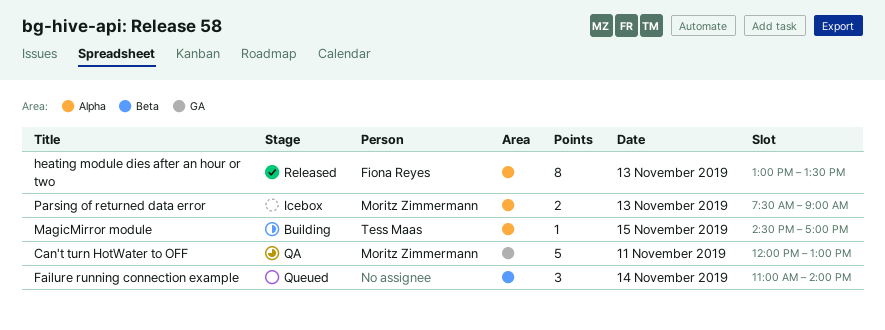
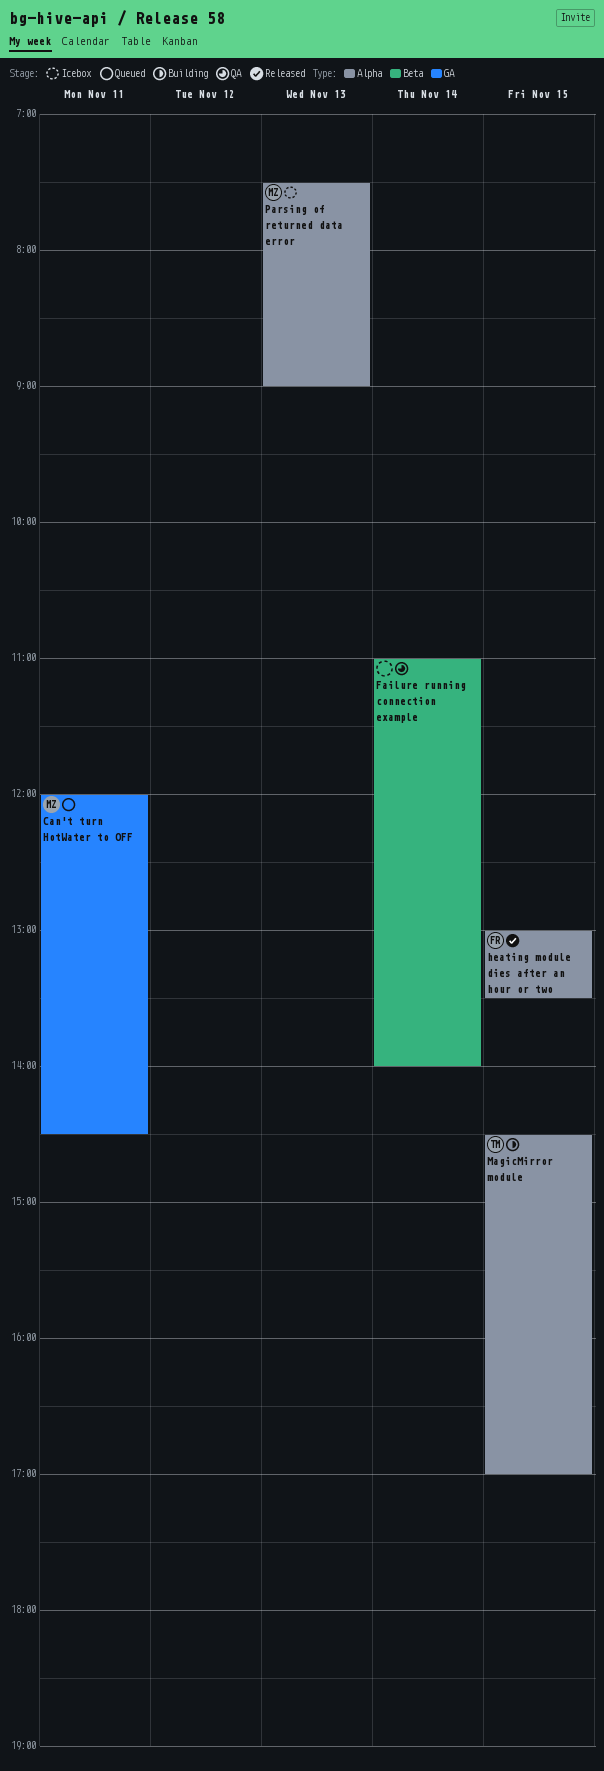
Can't turn HotWater to OFF, status: QA -> Queued
Can't turn HotWater to OFF, ends: 13:00 -> 14:30
Failure running connection example, status: Queued -> QA
heating module dies after an hour or two, day: Nov 13 -> Nov 15

